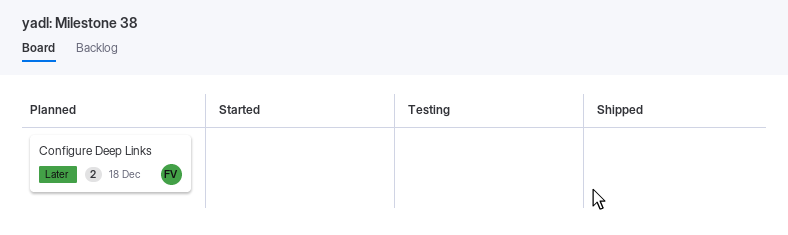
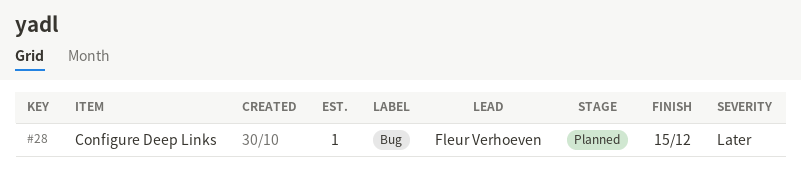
Configure Deep Links, estimate: 2 -> 1
Configure Deep Links, due: Dec 18 -> Dec 15

